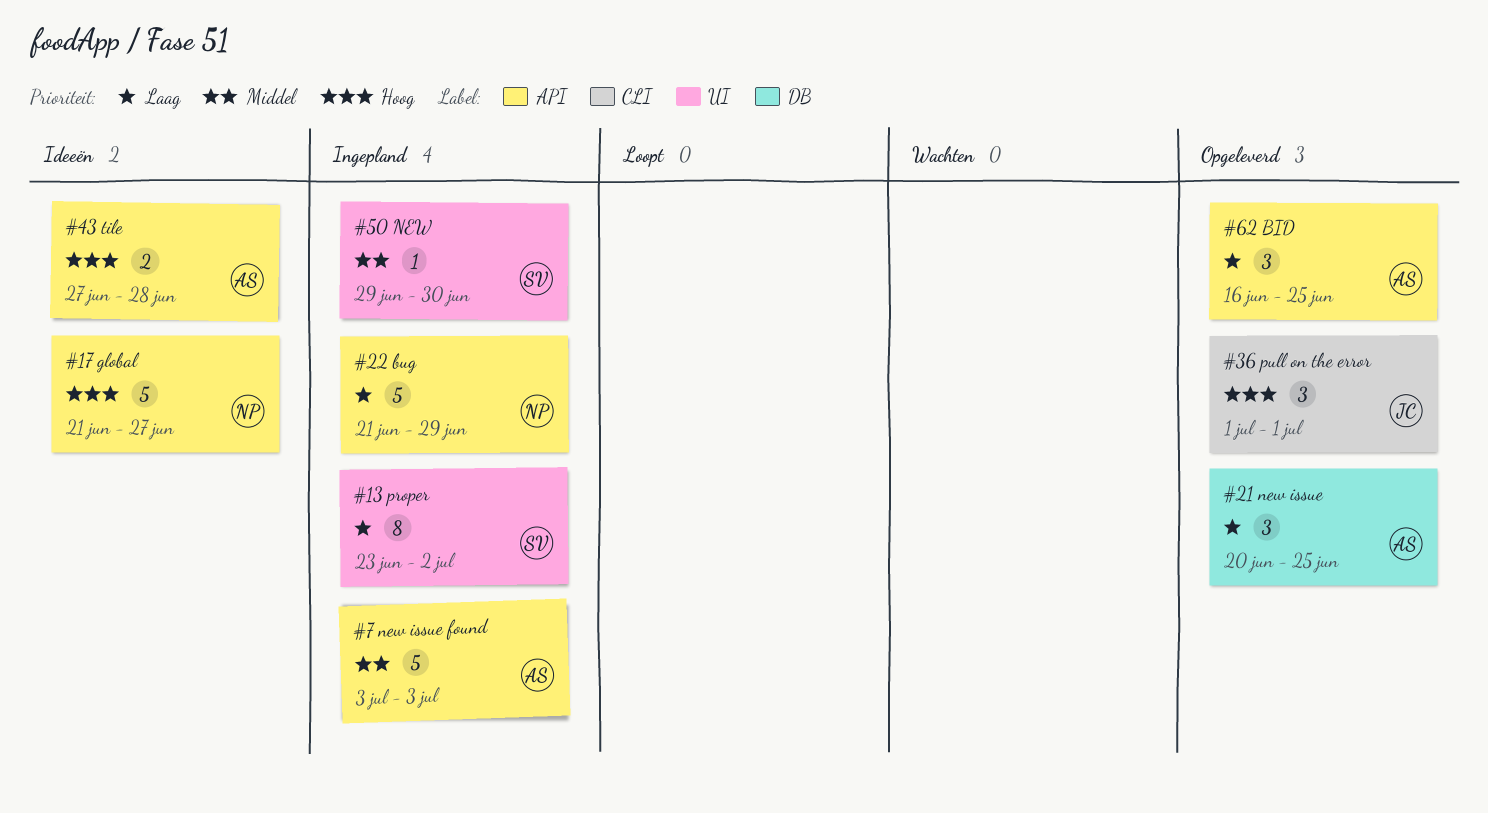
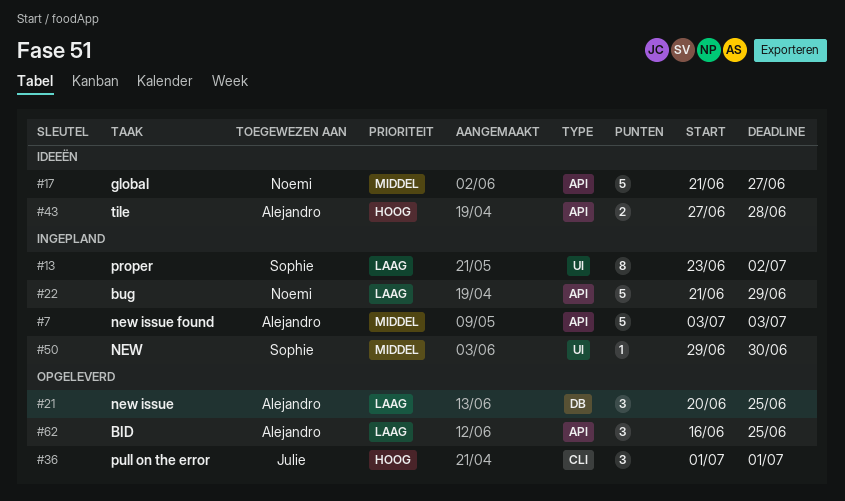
#17, priority: Hoog -> Middel

